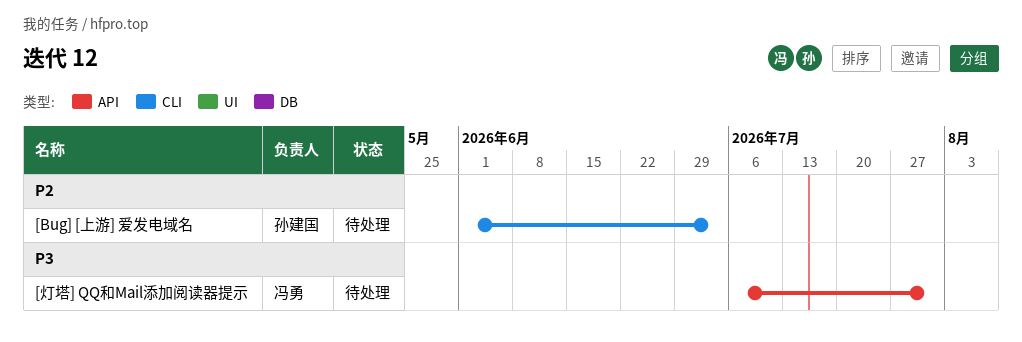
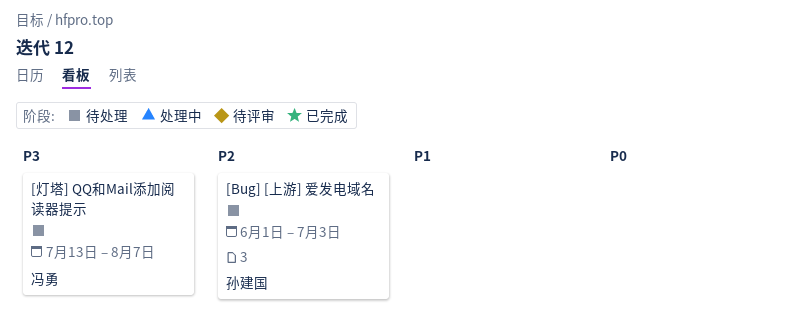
[灯塔] QQ和Mail添加阅读器提示, start: Jul 6 -> Jul 13
[灯塔] QQ和Mail添加阅读器提示, due: Jul 31 -> Aug 7

